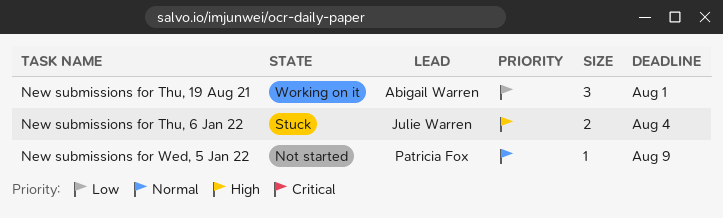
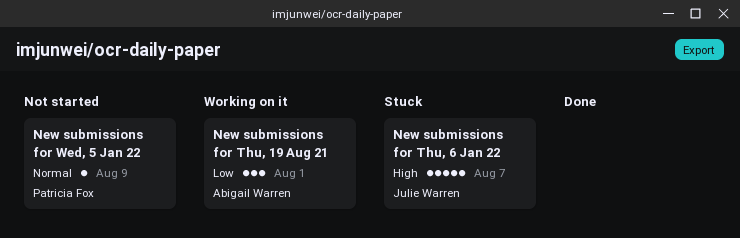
New submissions for Thu, 6 Jan 22, estimate: 2 -> 5
New submissions for Thu, 6 Jan 22, due: Aug 4 -> Aug 7

